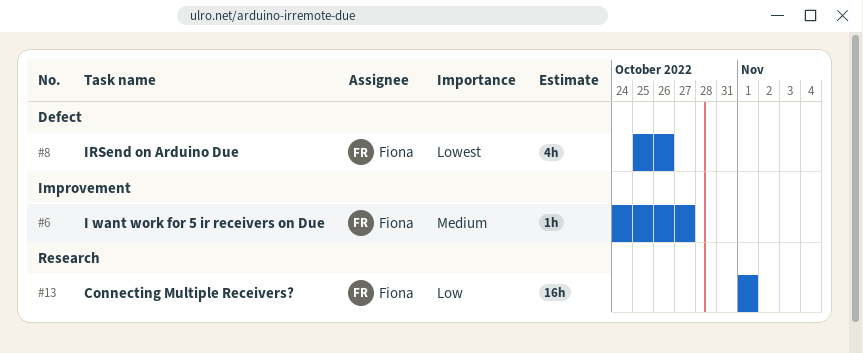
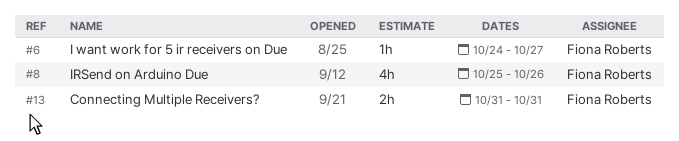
#13, estimate: 16h -> 2h
#13, start: Nov 1 -> Oct 31
#13, due: Nov 1 -> Oct 31

